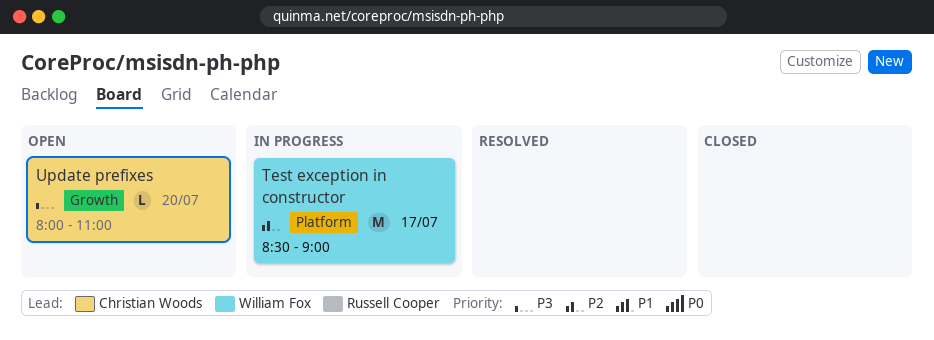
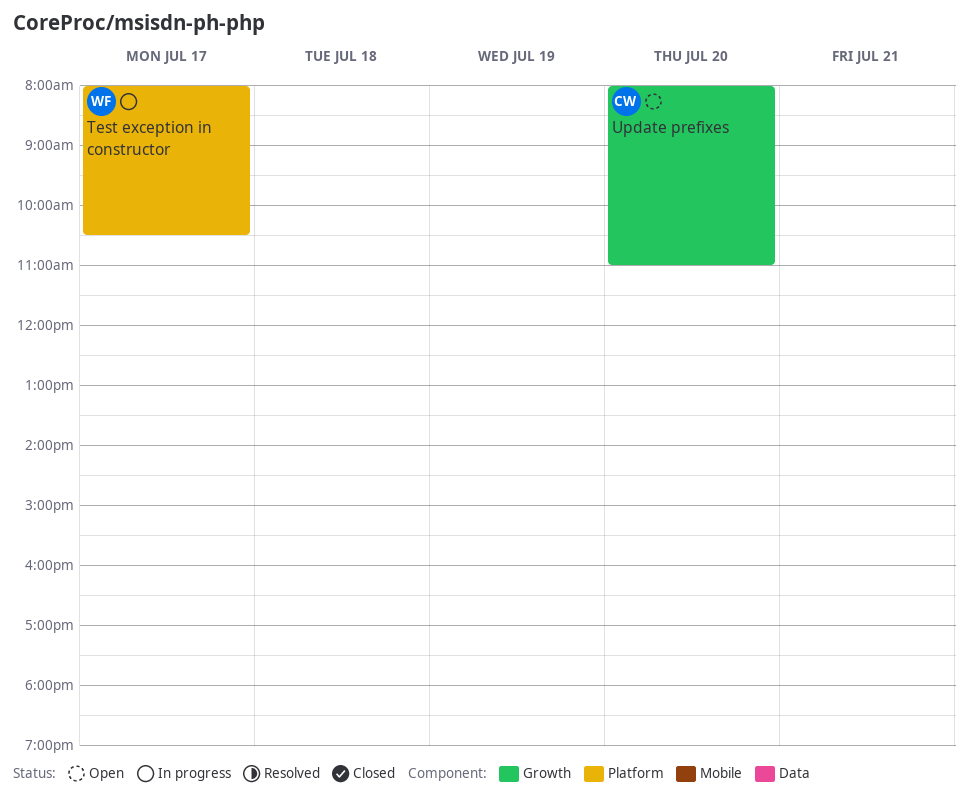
Test exception in constructor, begins: 08:30 -> 08:00
Test exception in constructor, ends: 09:00 -> 10:30

